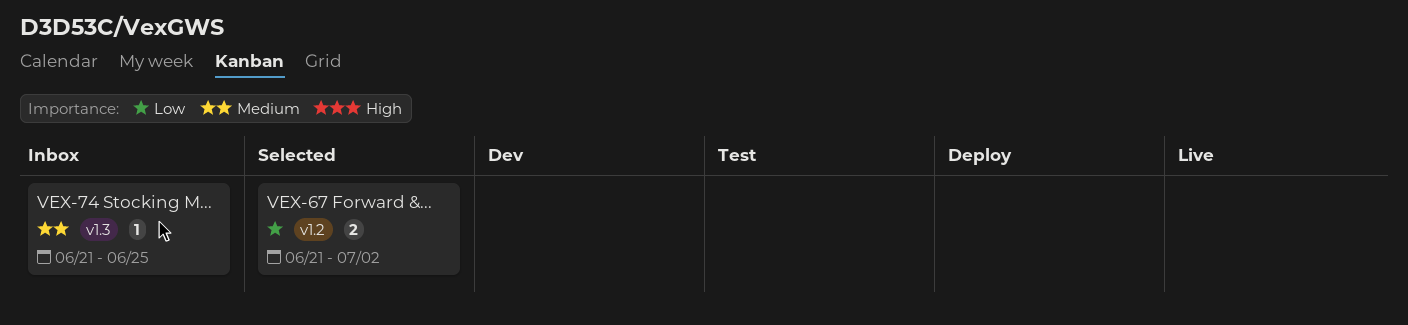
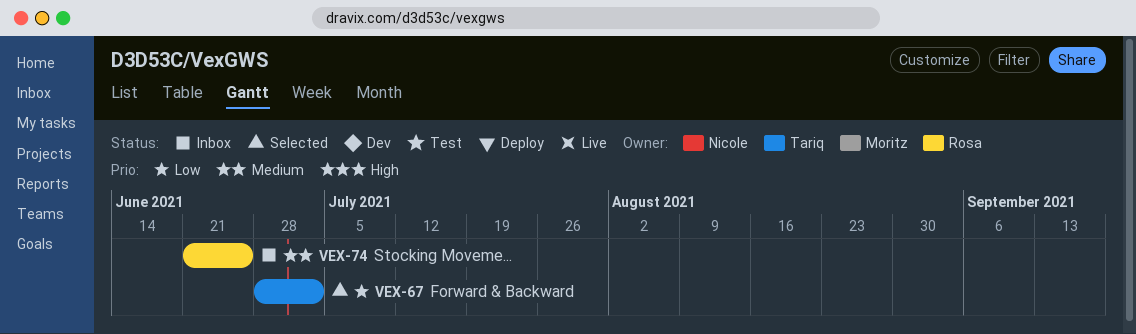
VEX-67, start: Jun 21 -> Jun 28

